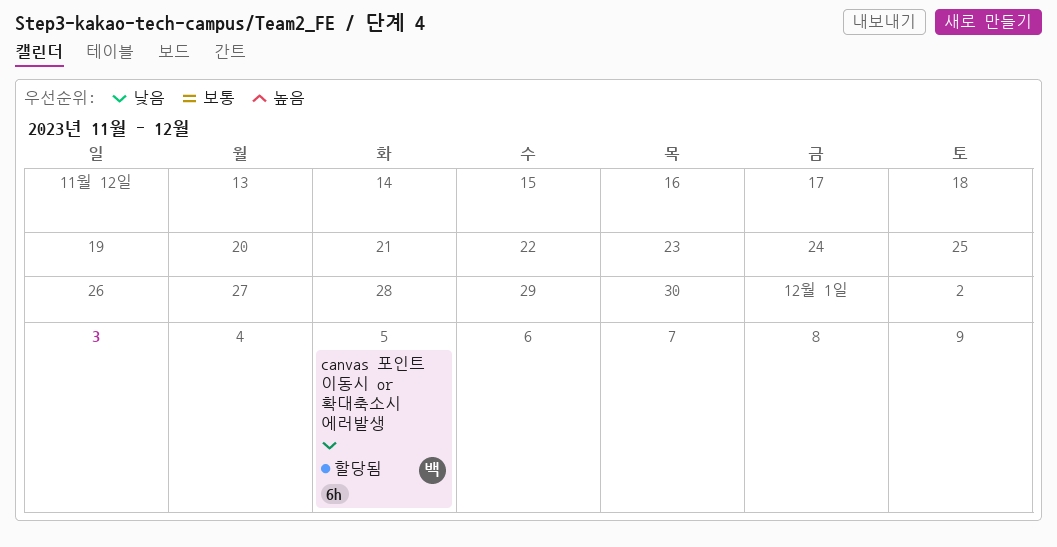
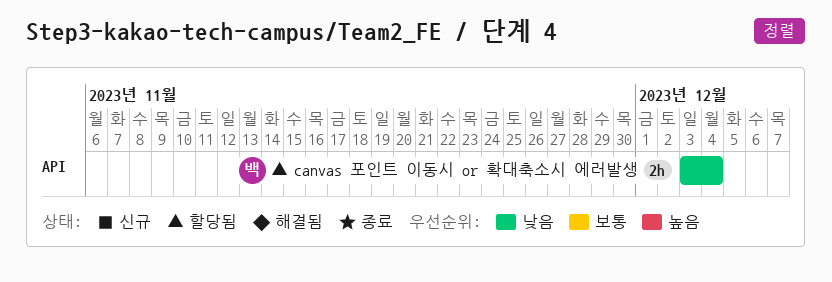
canvas 포인트 이동시 or 확대축소시 에러발생, estimate: 6h -> 2h
canvas 포인트 이동시 or 확대축소시 에러발생, due: Dec 5 -> Dec 4

